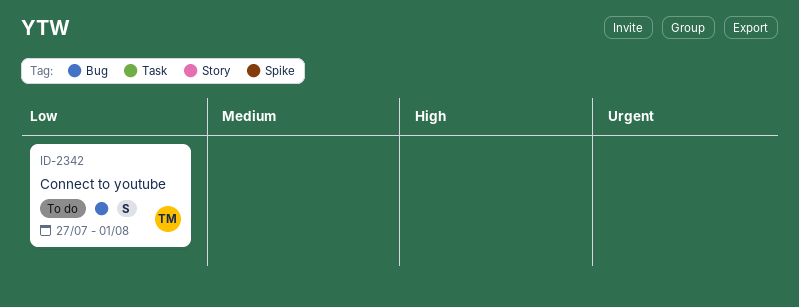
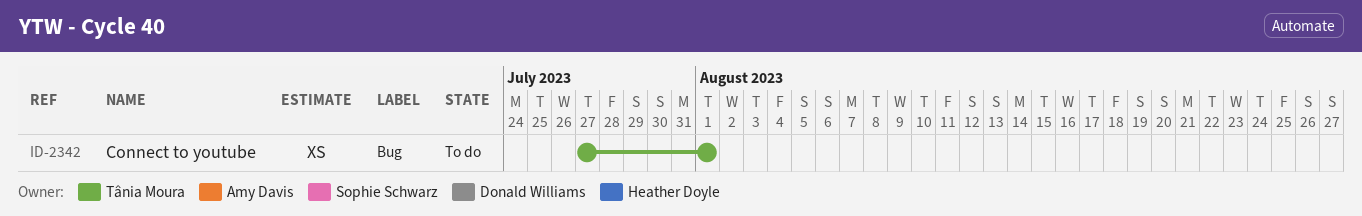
ID-2342, estimate: S -> XS

